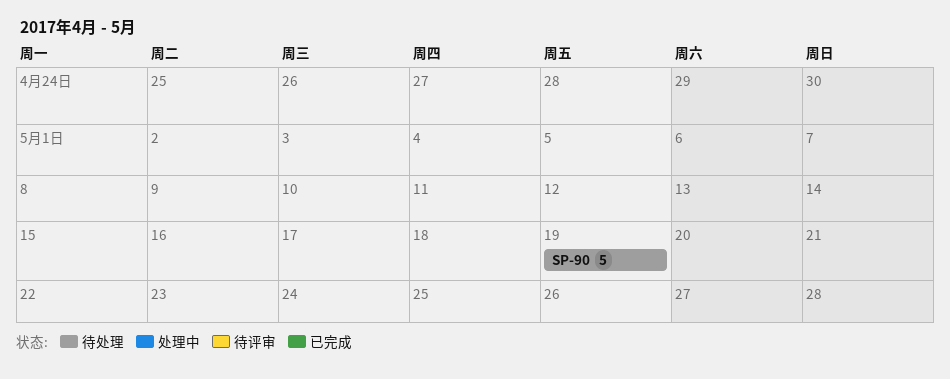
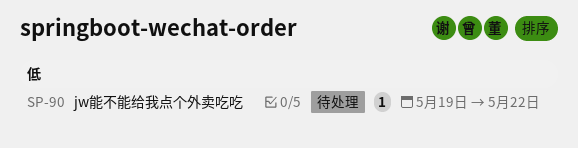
SP-90, estimate: 5 -> 1
SP-90, due: May 19 -> May 22

